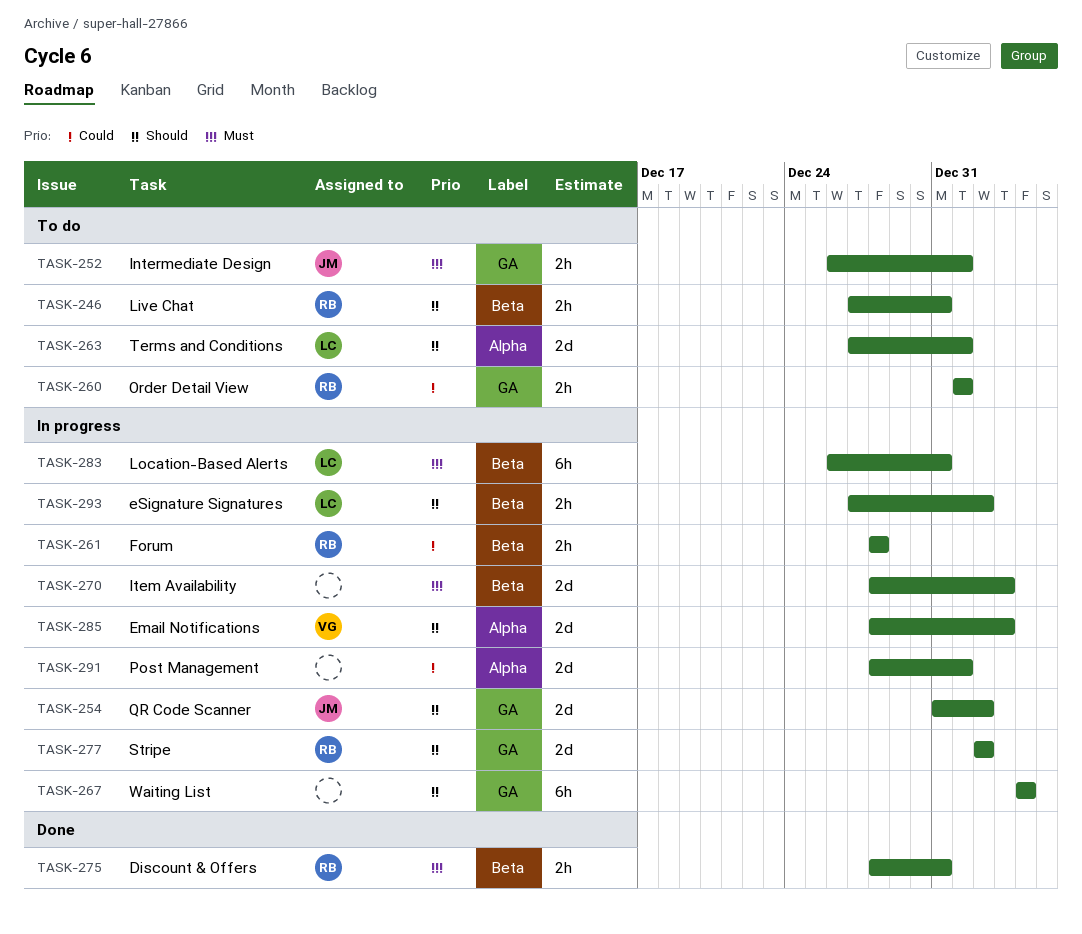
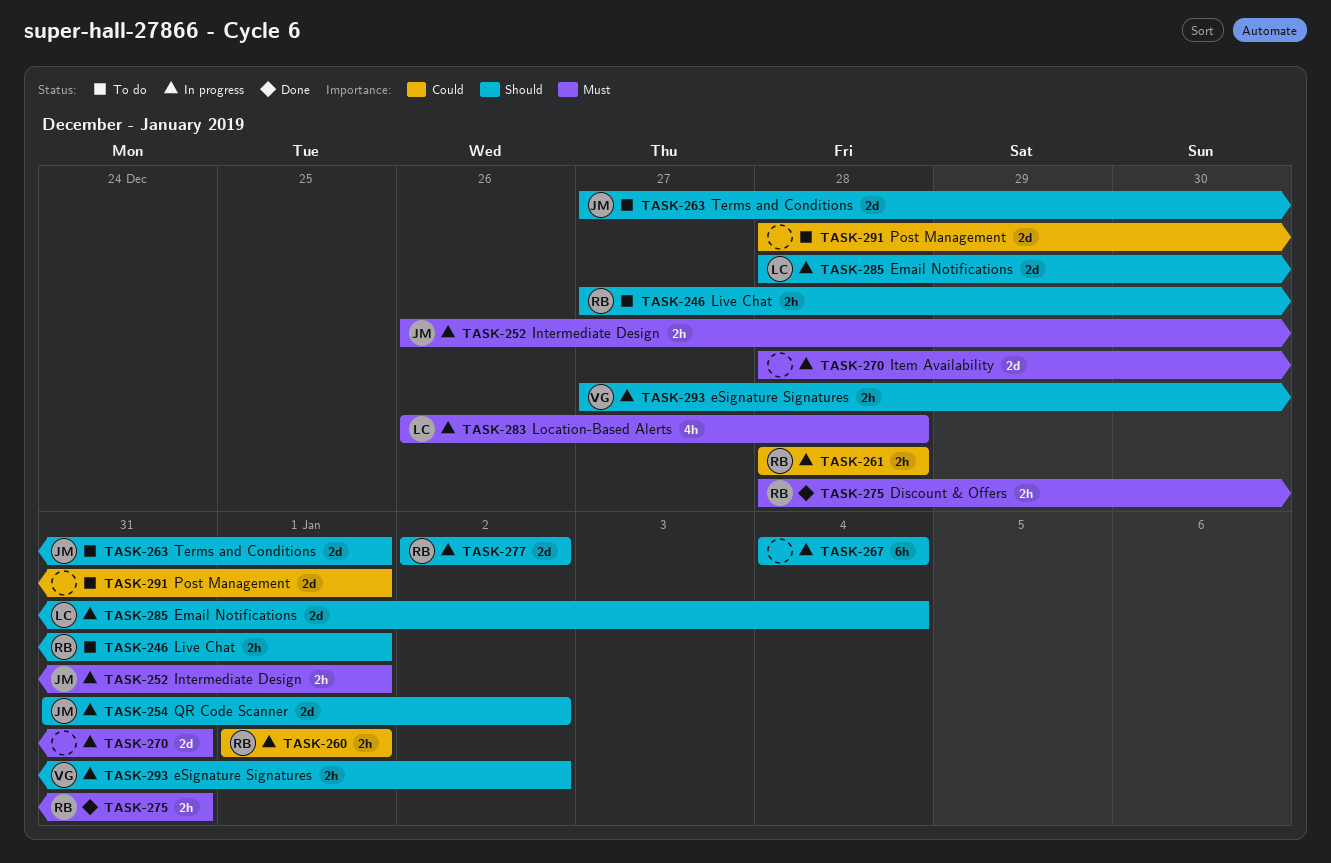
TASK-246, due: Dec 31 -> Jan 1
TASK-252, status: To do -> In progress
TASK-260, status: To do -> In progress
TASK-263, owner: LC -> JM
TASK-270, due: Jan 3 -> Dec 31
TASK-283, estimate: 6h -> 4h
TASK-283, due: Dec 31 -> Dec 28
TASK-285, owner: VG -> LC
TASK-285, due: Jan 3 -> Jan 4
TASK-291, status: In progress -> To do
TASK-293, owner: LC -> VG

